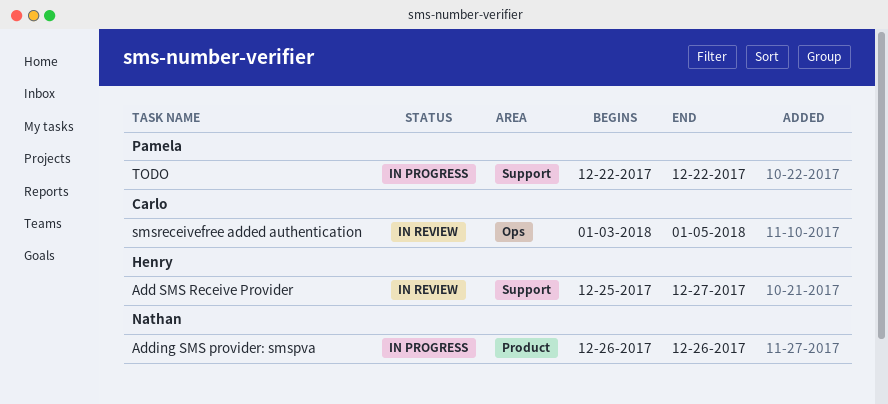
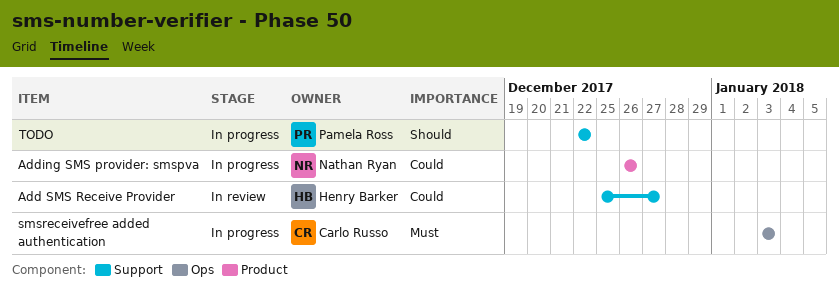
smsreceivefree added authentication, status: In review -> In progress
smsreceivefree added authentication, due: Jan 5 -> Jan 3

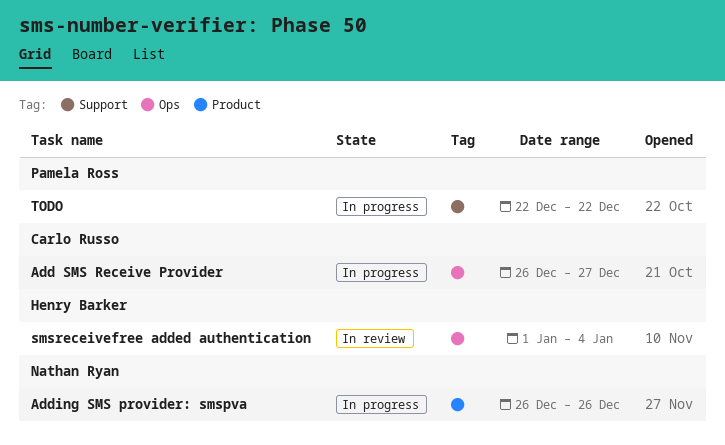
Add SMS Receive Provider, status: In review -> In progress
Add SMS Receive Provider, owner: Henry Barker -> Carlo Russo
Add SMS Receive Provider, label: Support -> Ops
Add SMS Receive Provider, start: Dec 25 -> Dec 26
smsreceivefree added authentication, status: In progress -> In review
smsreceivefree added authentication, owner: Carlo Russo -> Henry Barker
smsreceivefree added authentication, start: Jan 3 -> Jan 1
smsreceivefree added authentication, due: Jan 3 -> Jan 4

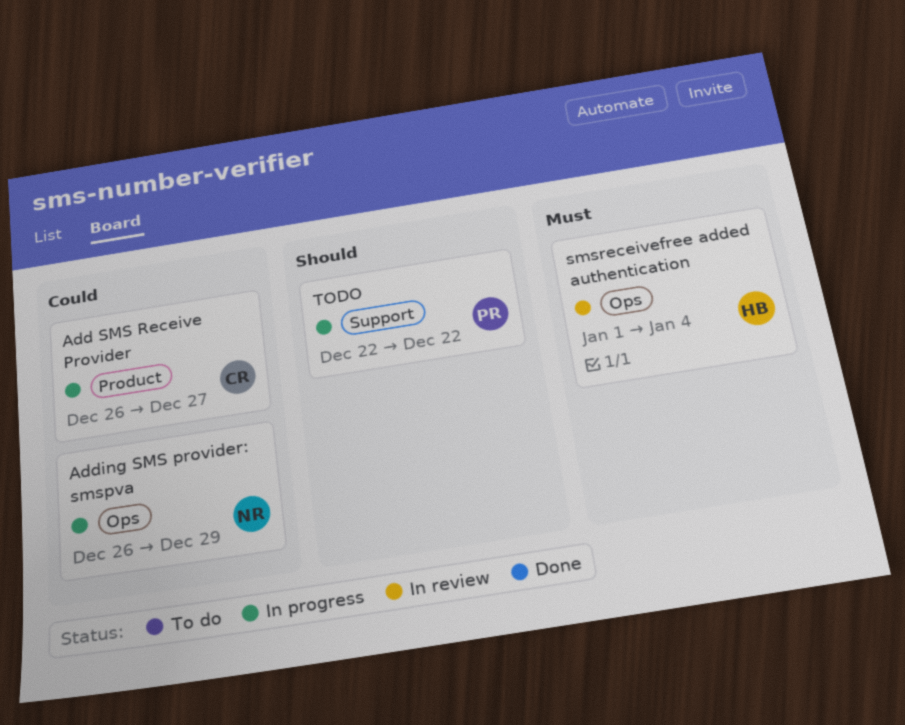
Add SMS Receive Provider, label: Ops -> Product
Adding SMS provider: smspva, label: Product -> Ops
Adding SMS provider: smspva, due: Dec 26 -> Dec 29

